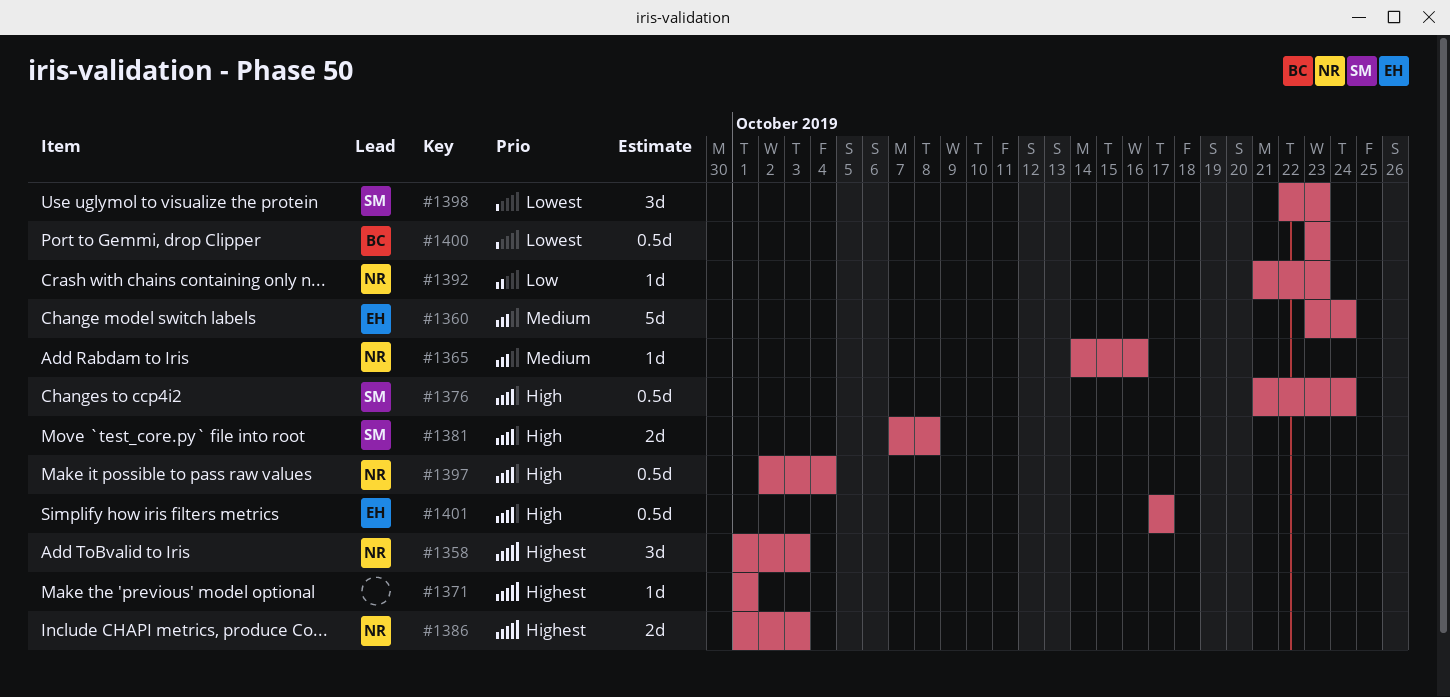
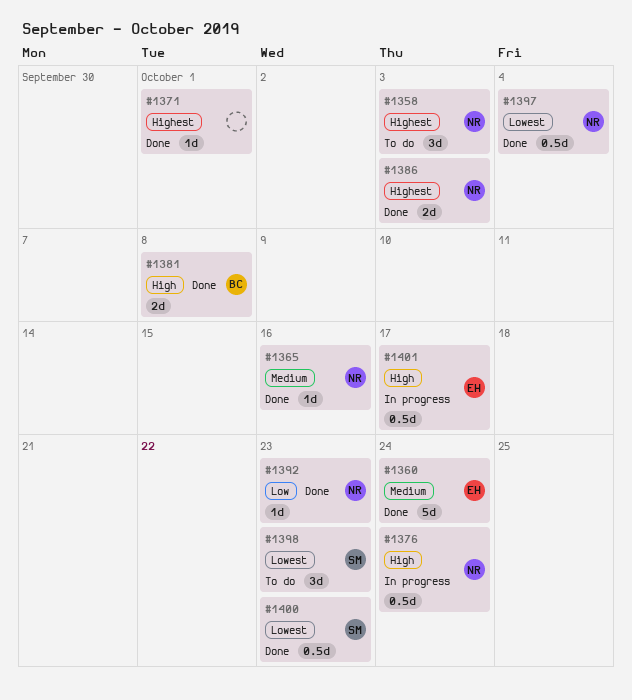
#1376, owner: SM -> NR
#1381, owner: SM -> BC
#1397, priority: High -> Lowest
#1400, owner: BC -> SM

